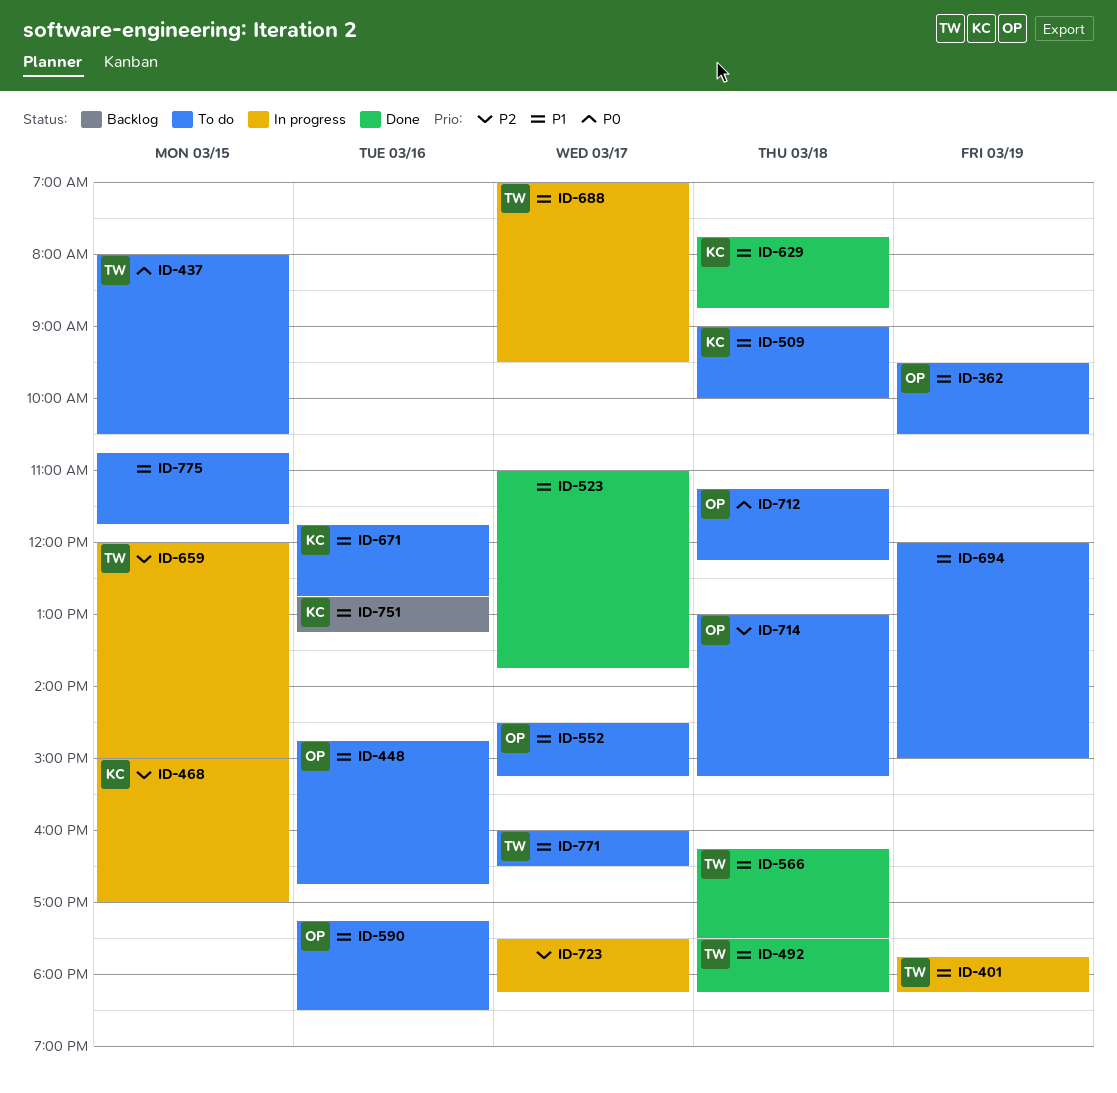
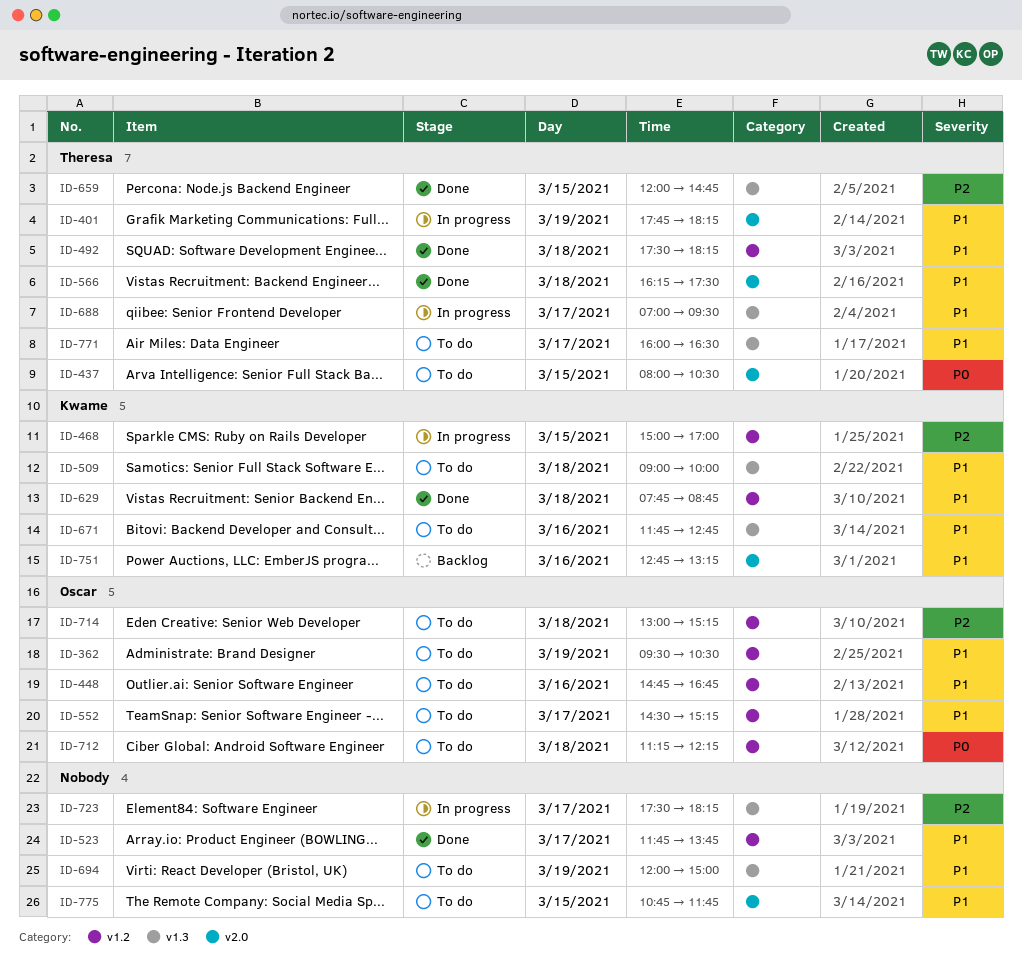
ID-523, begins: 11:00 -> 11:45
ID-590: present -> none
ID-659, status: In progress -> Done
ID-659, ends: 15:00 -> 14:45

